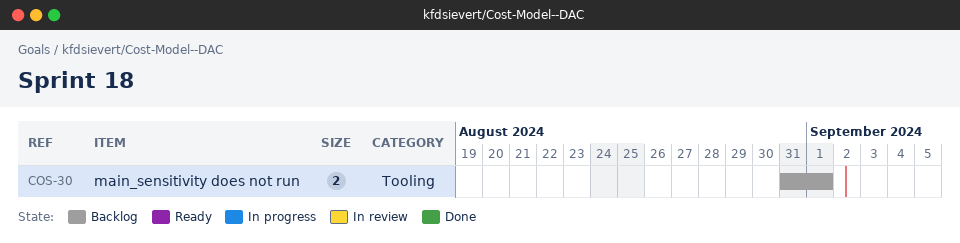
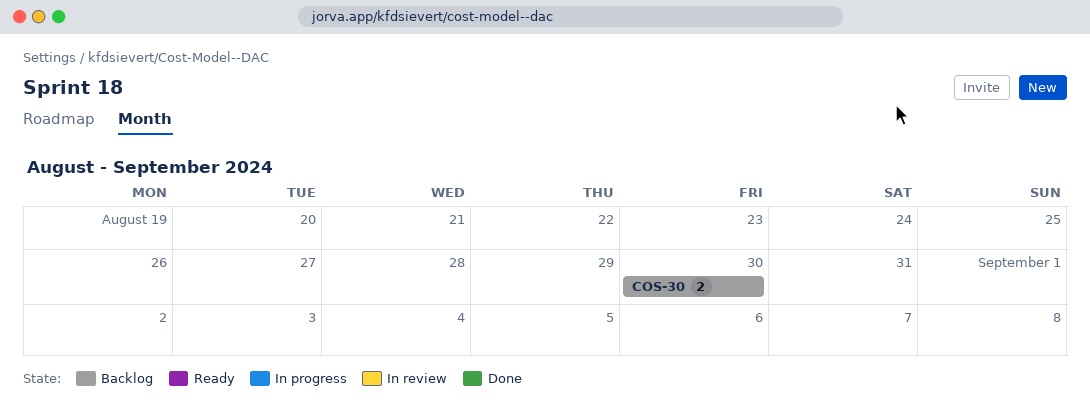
COS-30, start: Aug 31 -> Aug 30
COS-30, due: Sep 1 -> Aug 30

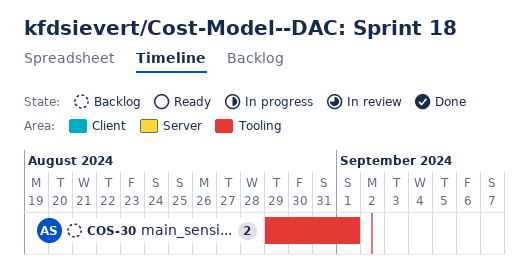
COS-30, start: Aug 30 -> Aug 29
COS-30, due: Aug 30 -> Sep 1

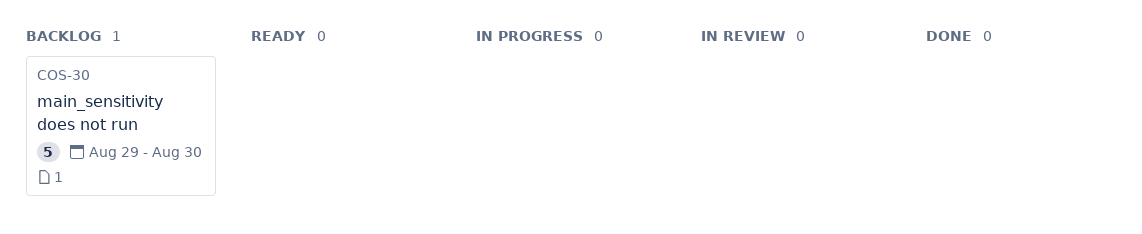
COS-30, estimate: 2 -> 5
COS-30, due: Sep 1 -> Aug 30

